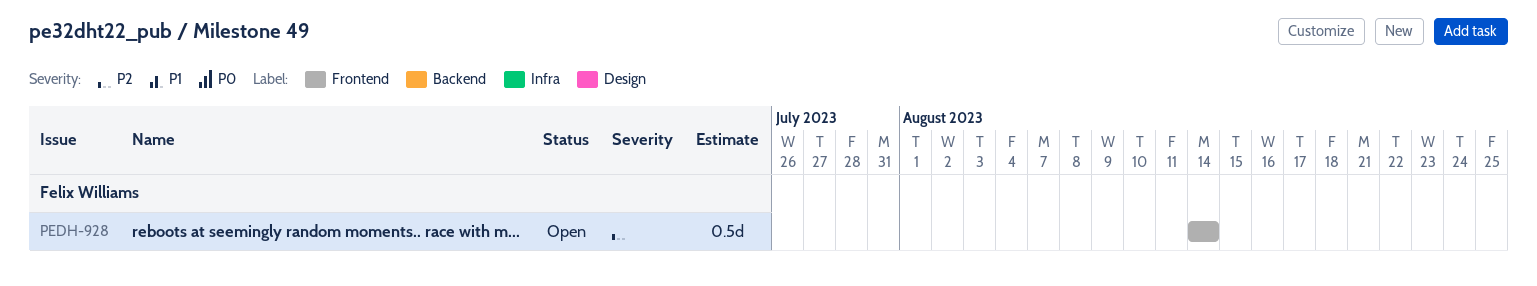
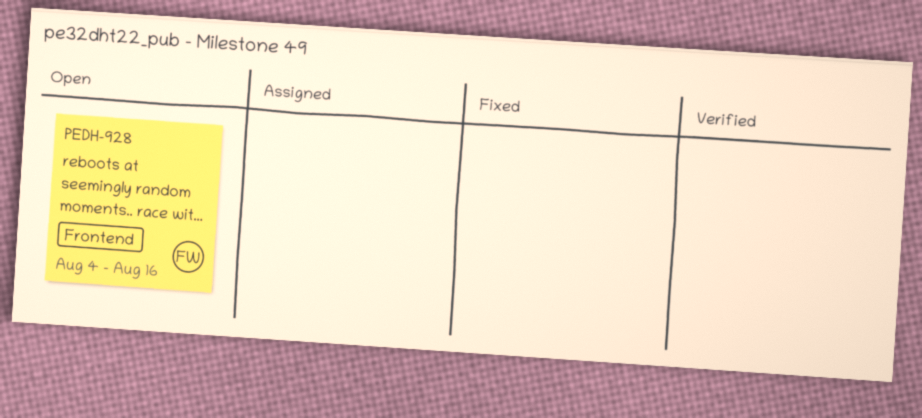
PEDH-928, start: Aug 14 -> Aug 4
PEDH-928, due: Aug 14 -> Aug 16

